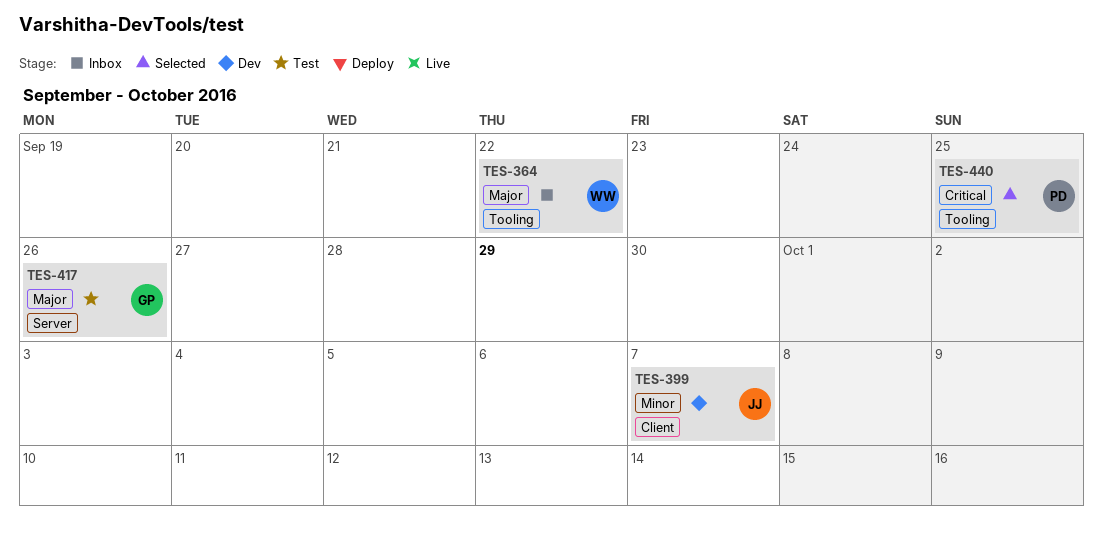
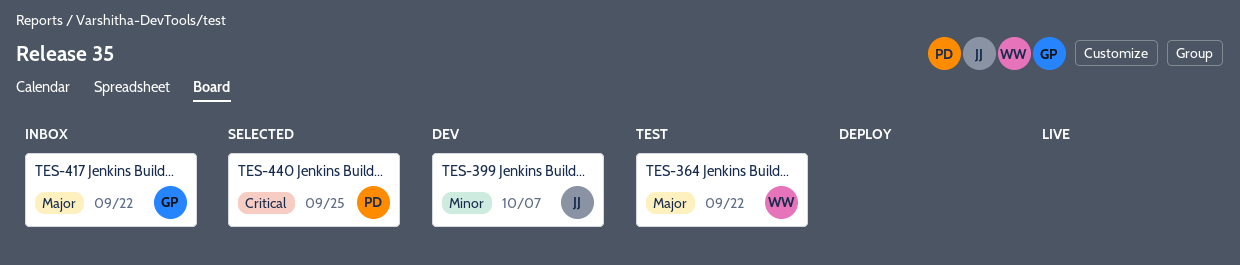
TES-364, status: Inbox -> Test
TES-417, status: Test -> Inbox
TES-417, due: Sep 26 -> Sep 22

